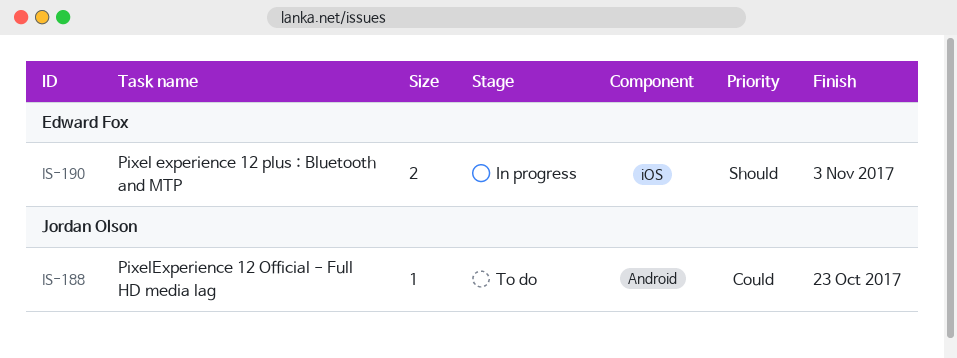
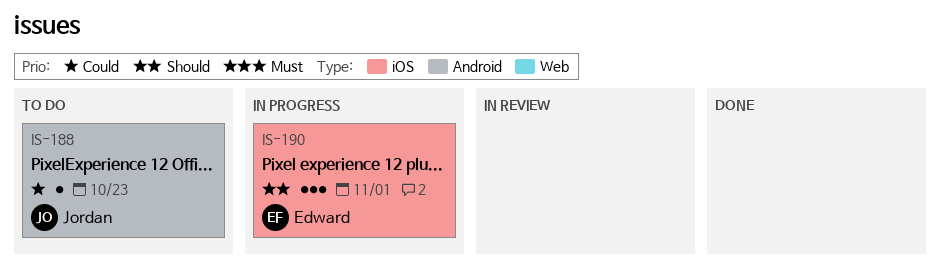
IS-190, estimate: 2 -> 3
IS-190, due: Nov 3 -> Nov 1

